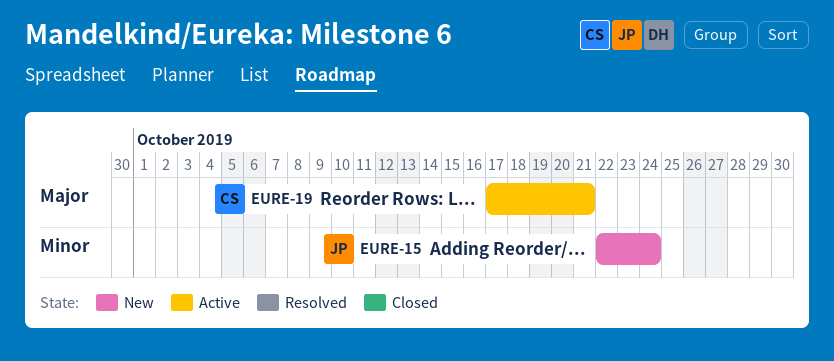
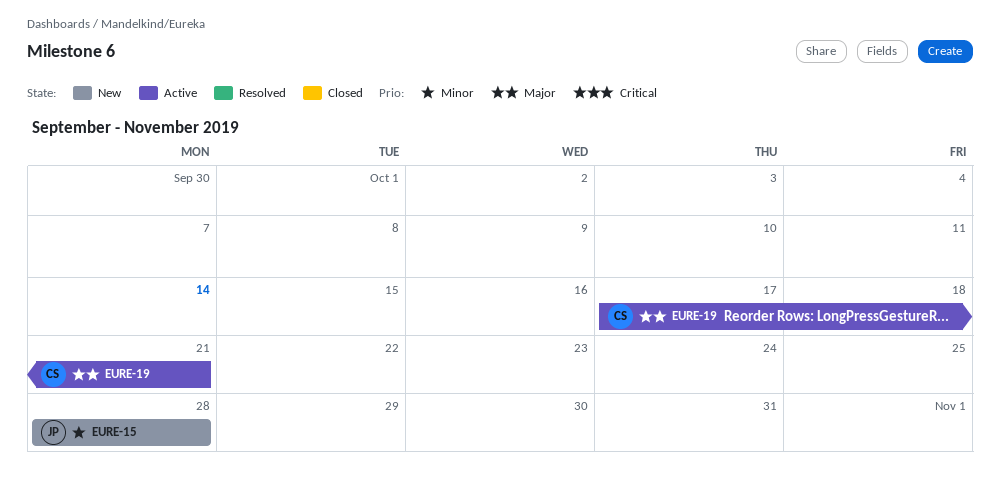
EURE-15, start: Oct 22 -> Oct 28
EURE-15, due: Oct 24 -> Oct 28

